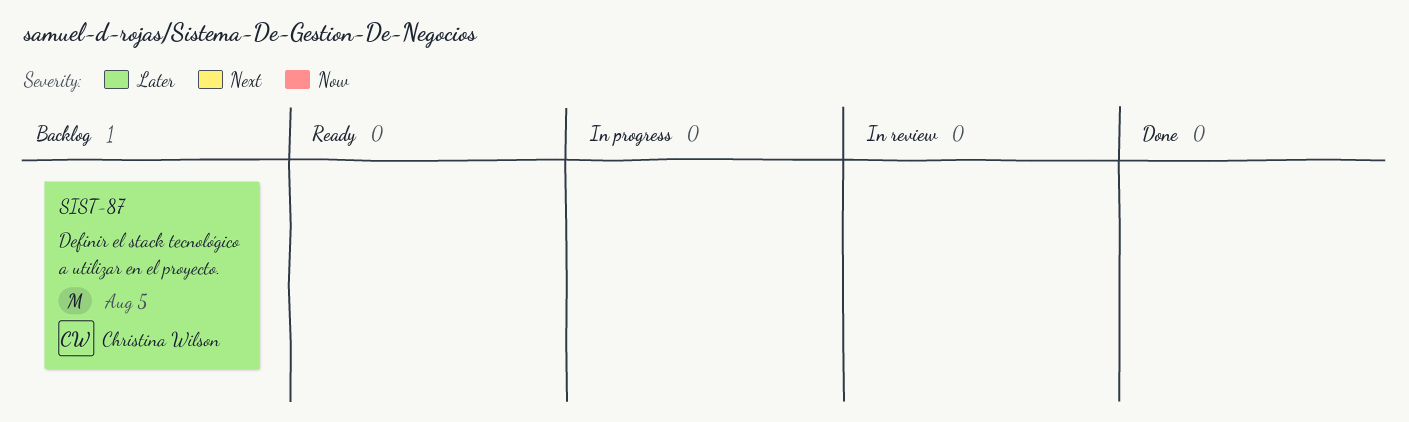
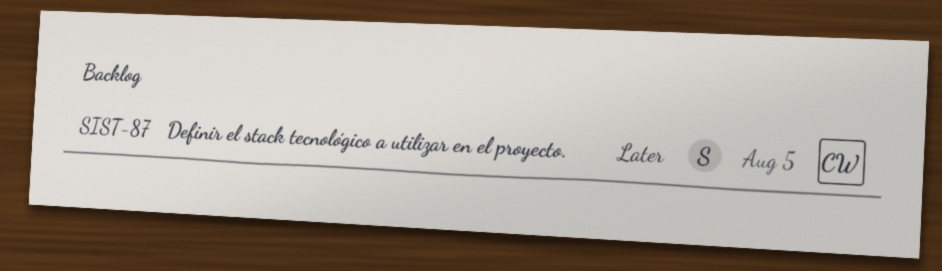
SIST-87, estimate: M -> S

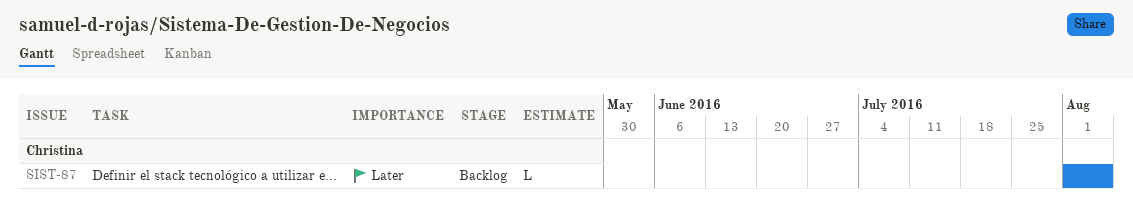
SIST-87, estimate: S -> L

